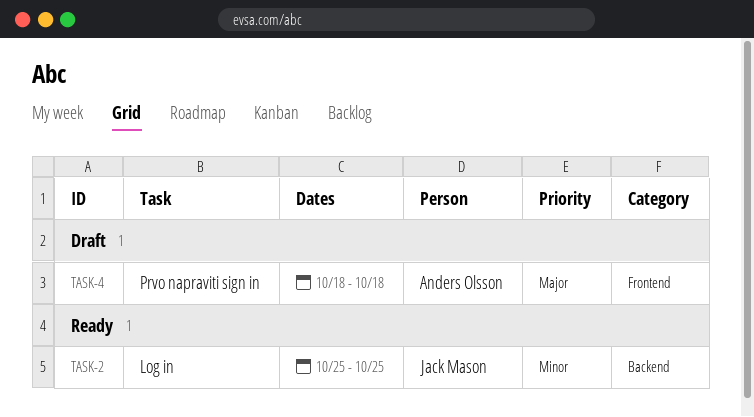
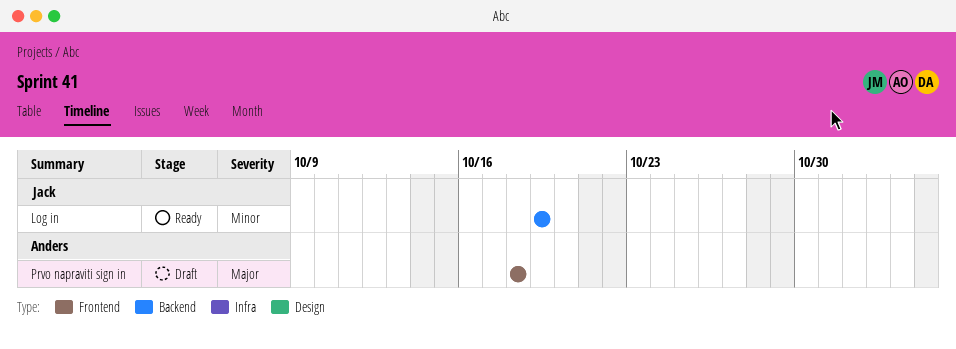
Log in, start: Oct 25 -> Oct 19
Log in, due: Oct 25 -> Oct 19

